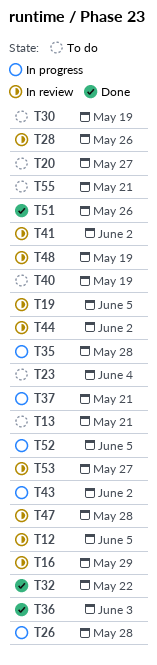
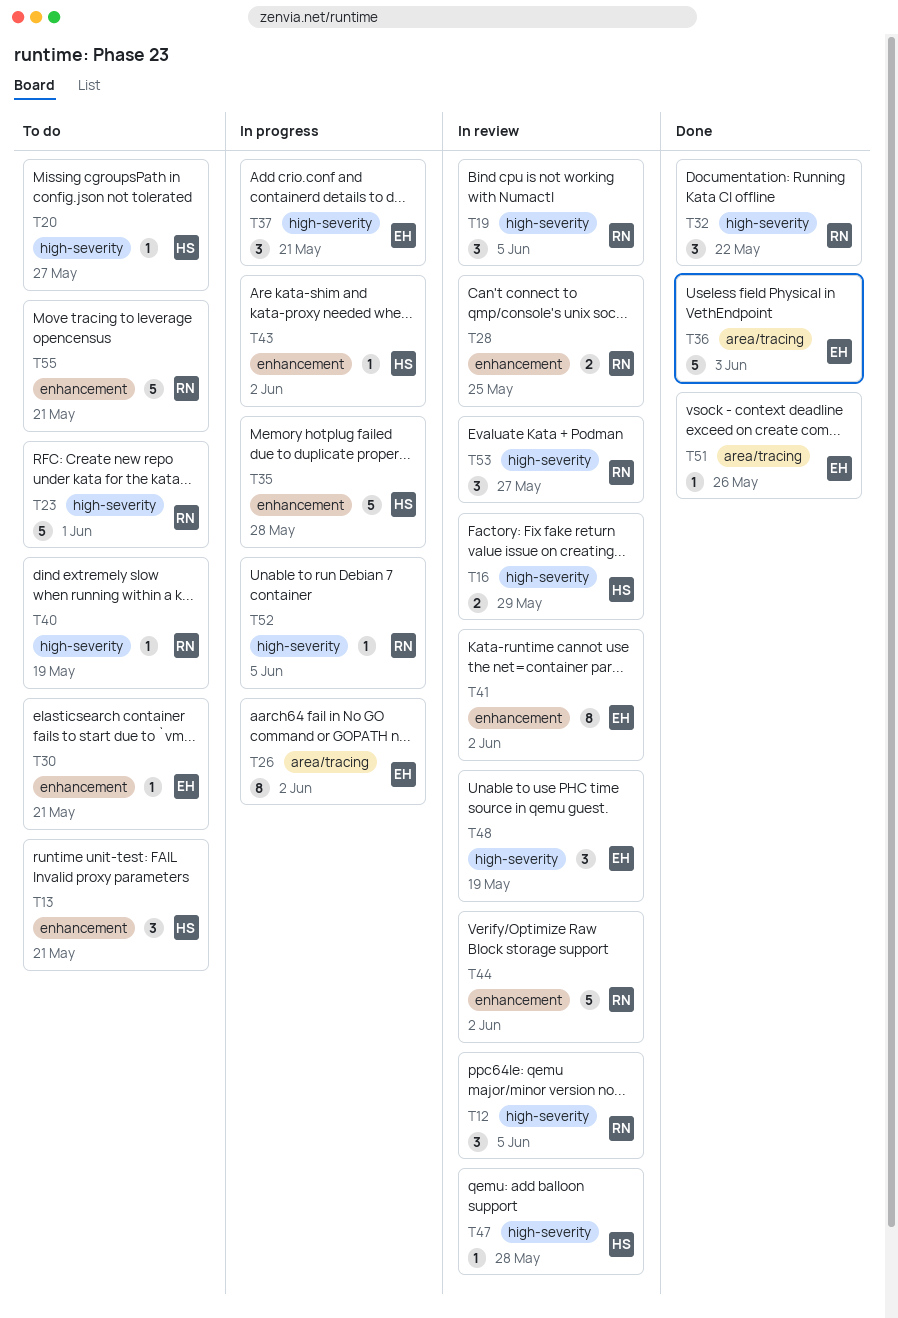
T23, due: Jun 4 -> Jun 1
T26, due: May 28 -> Jun 2
T28, due: May 26 -> May 25
T30, due: May 19 -> May 21

